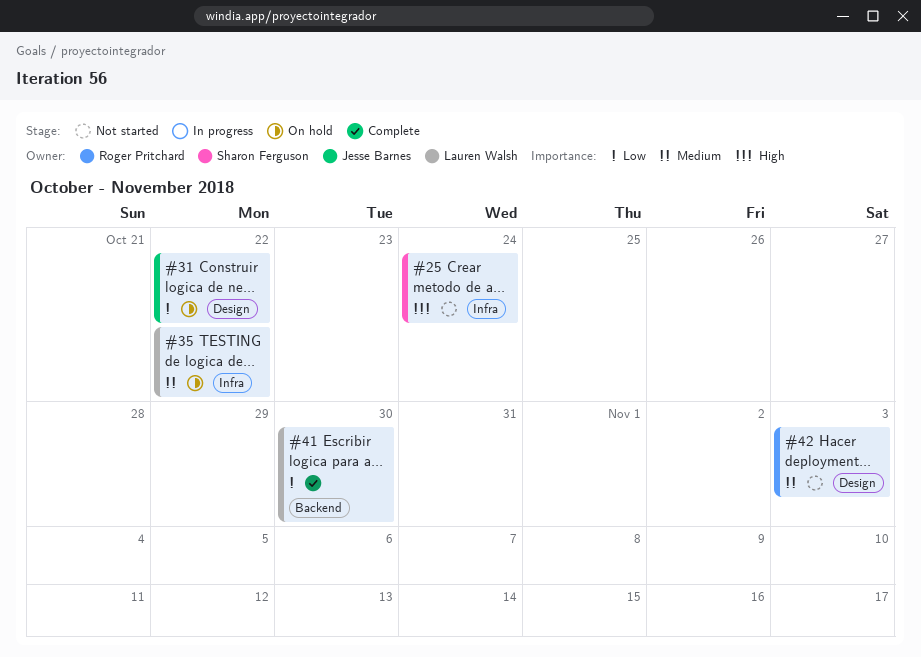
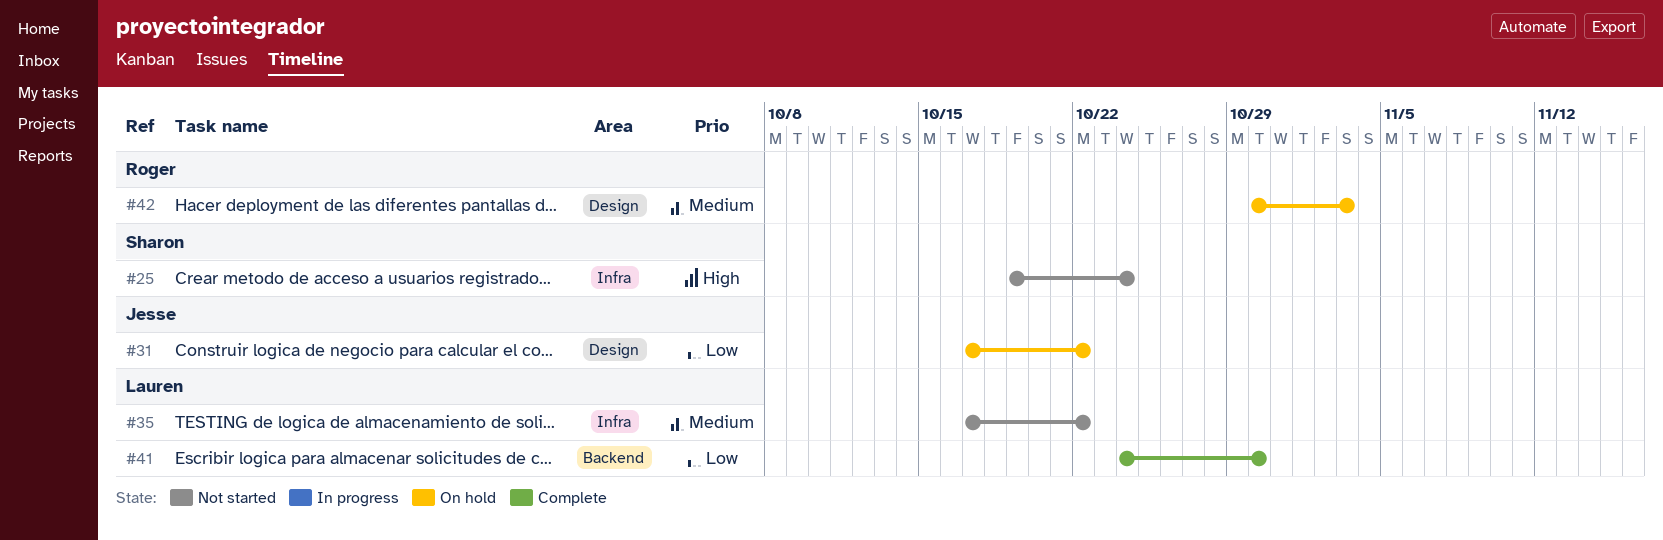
#35, status: On hold -> Not started
#42, status: Not started -> On hold

